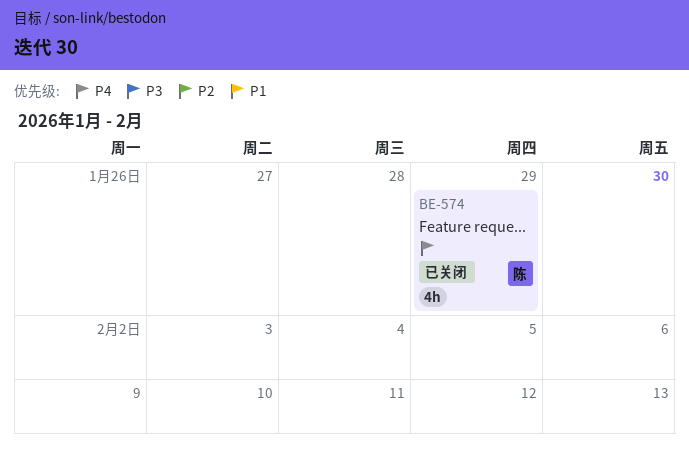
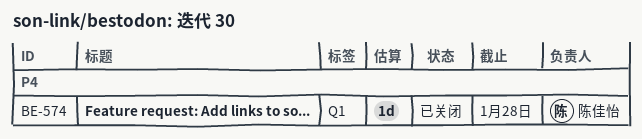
BE-574, estimate: 4h -> 1d
BE-574, due: Jan 29 -> Jan 28

